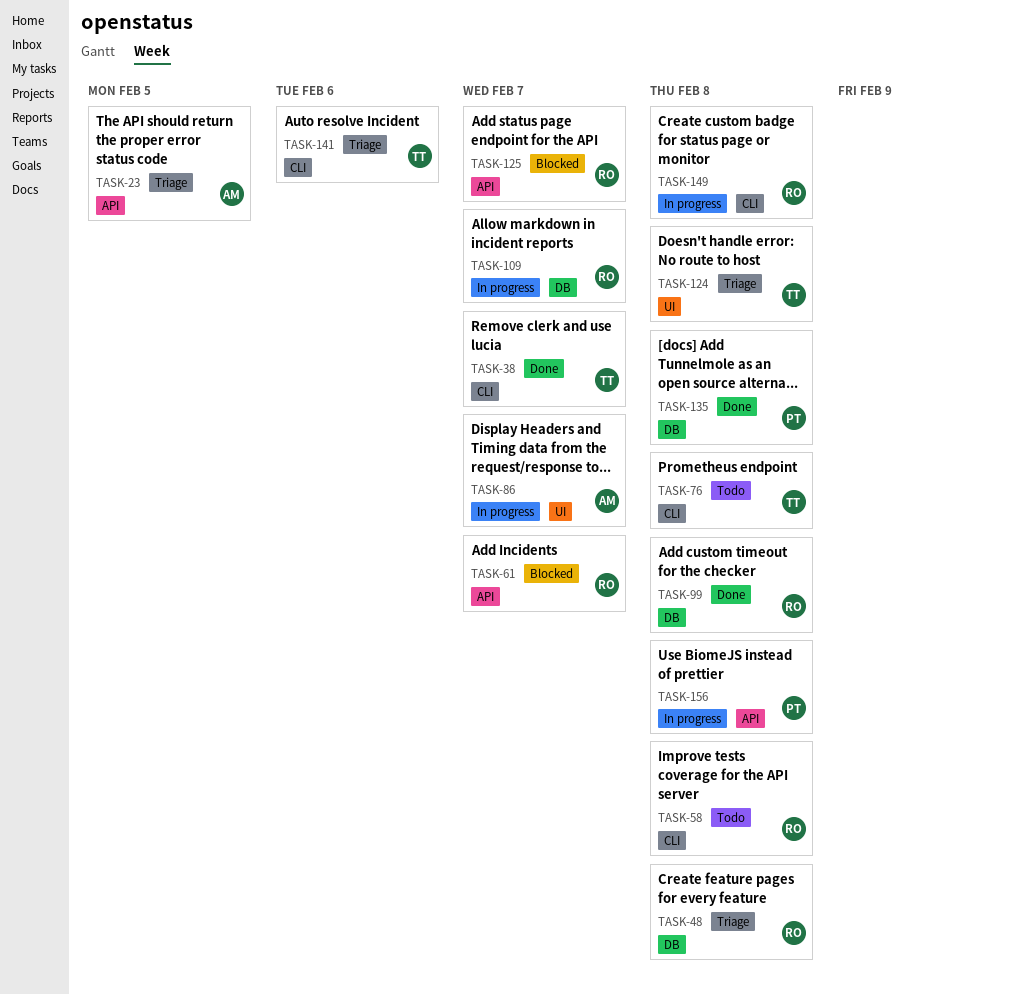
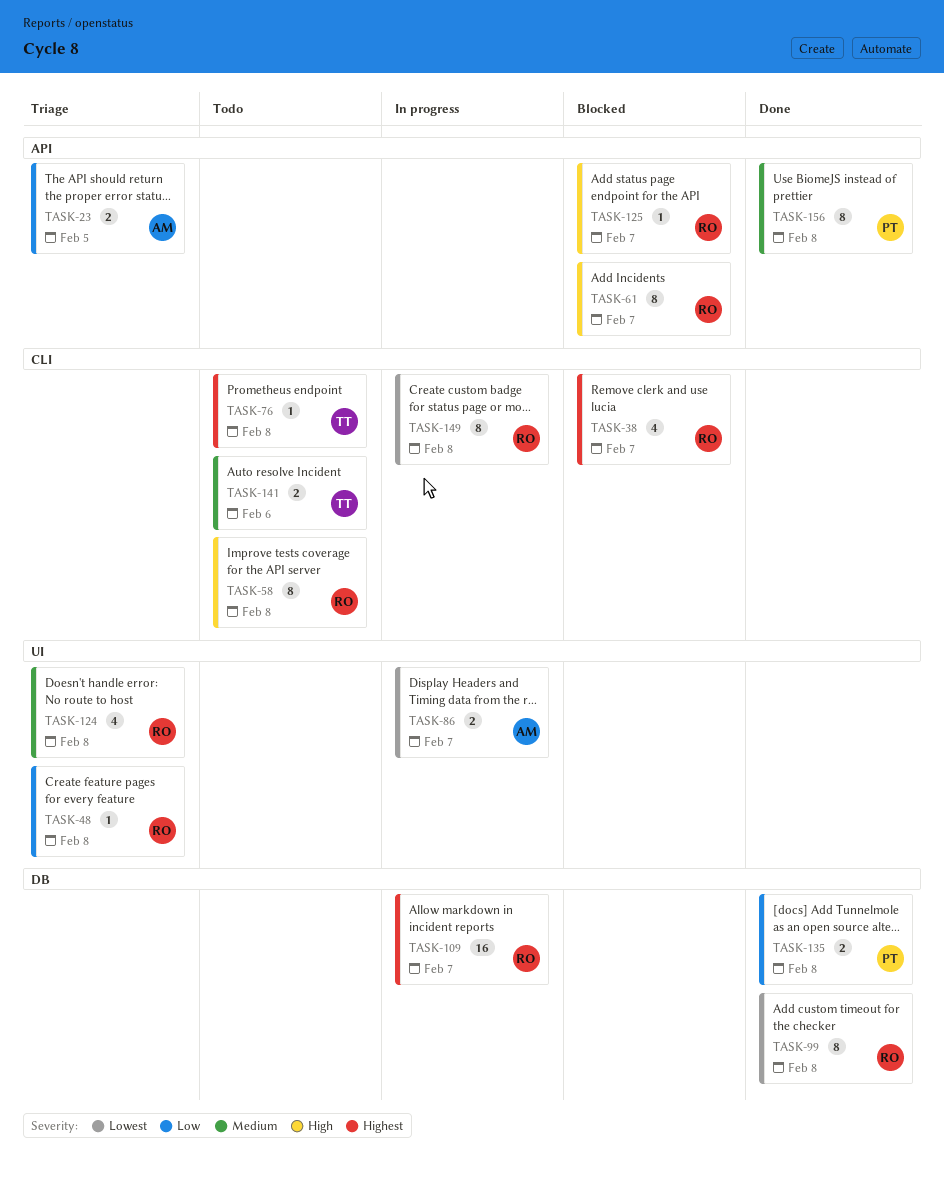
TASK-38, status: Done -> Blocked
TASK-38, owner: TT -> RO
TASK-48, label: DB -> UI
TASK-124, owner: TT -> RO
TASK-141, status: Triage -> Todo
TASK-156, status: In progress -> Done

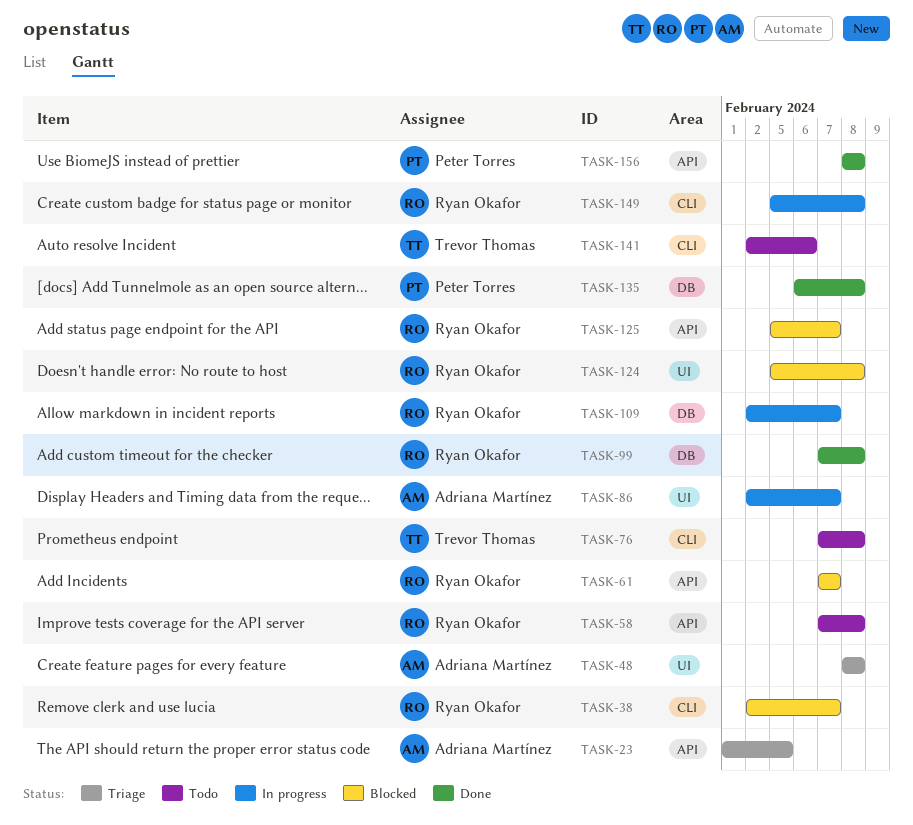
TASK-48, owner: Ryan Okafor -> Adriana Martínez
TASK-58, label: CLI -> API
TASK-124, status: Triage -> Blocked

